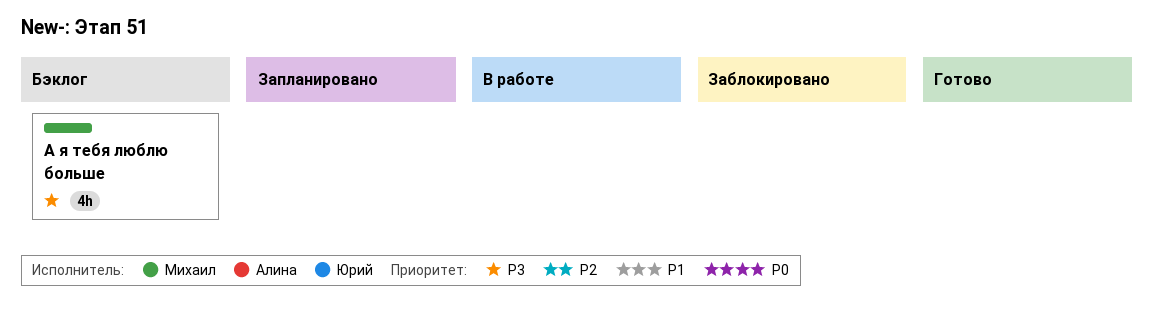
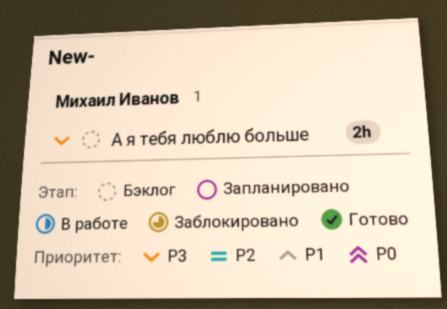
А я тебя люблю больше, estimate: 4h -> 2h

